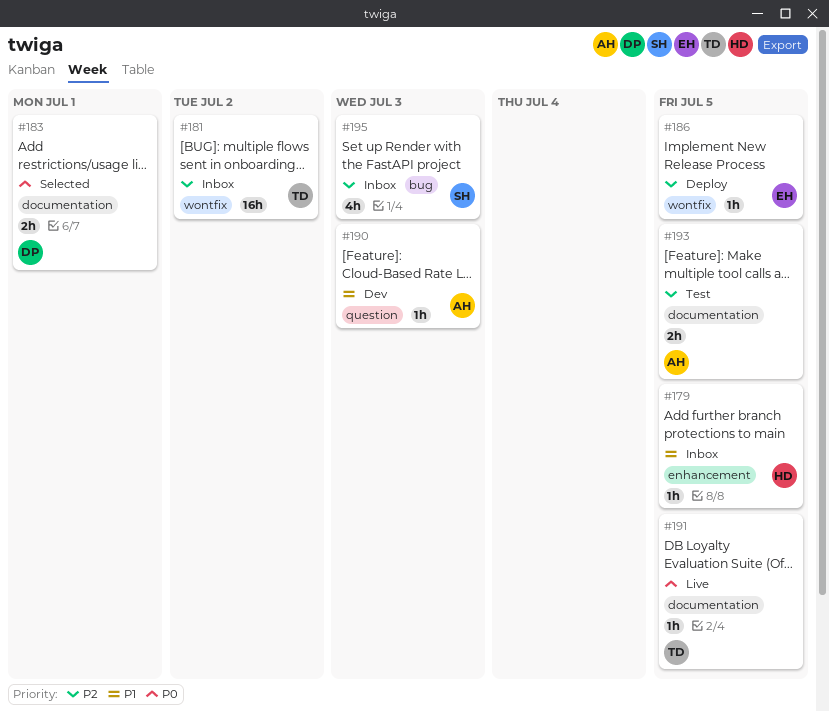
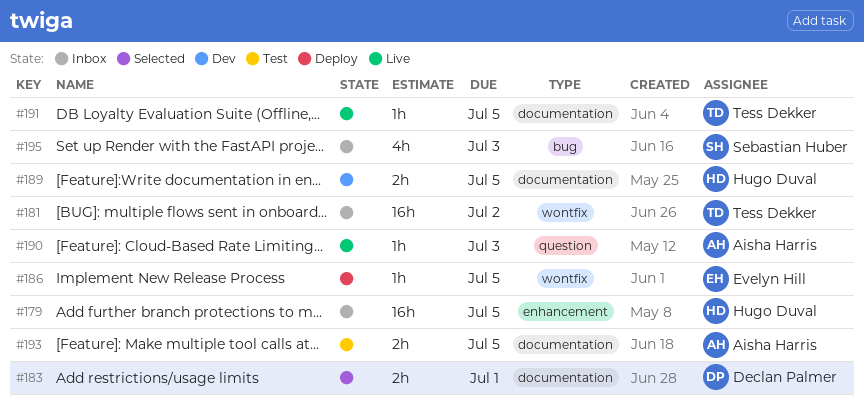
#179, estimate: 1h -> 16h
#189: none -> present
#190, status: Dev -> Live

